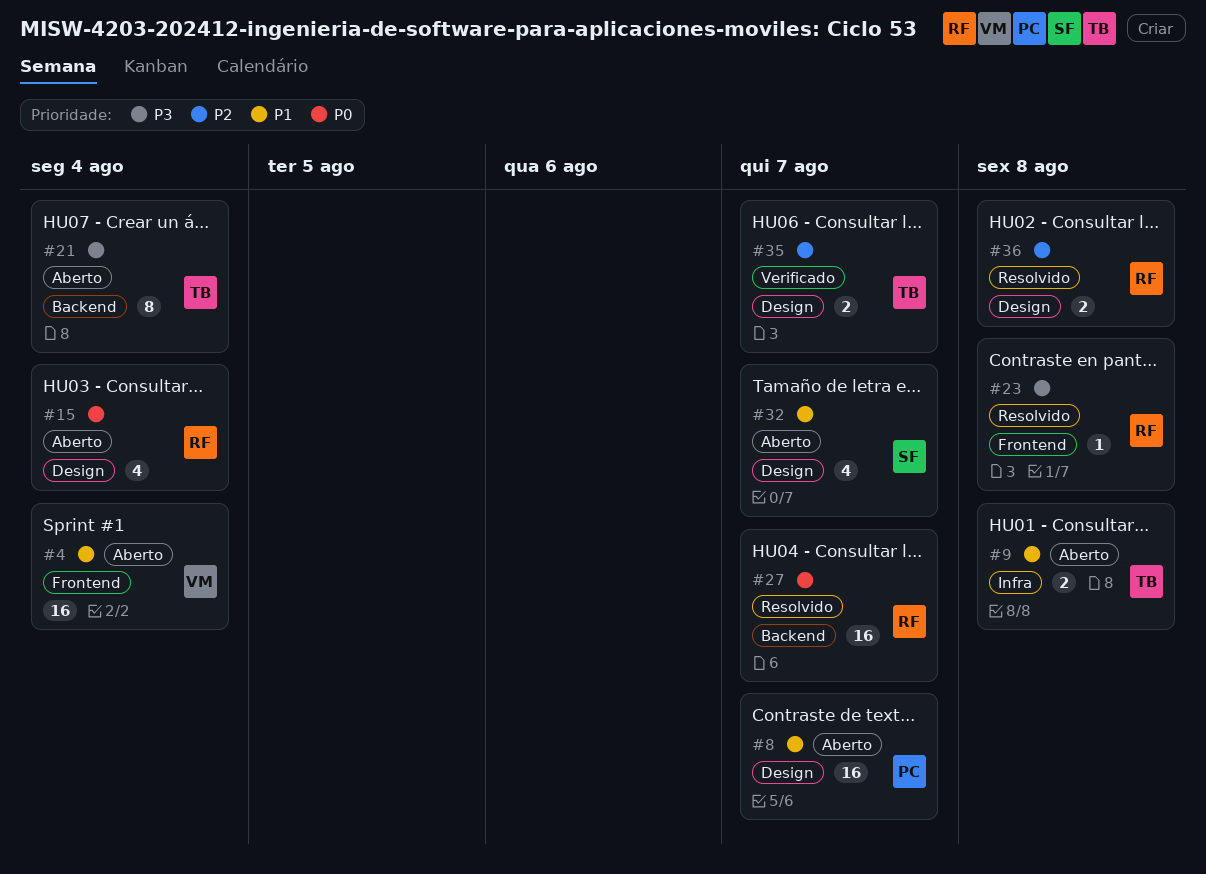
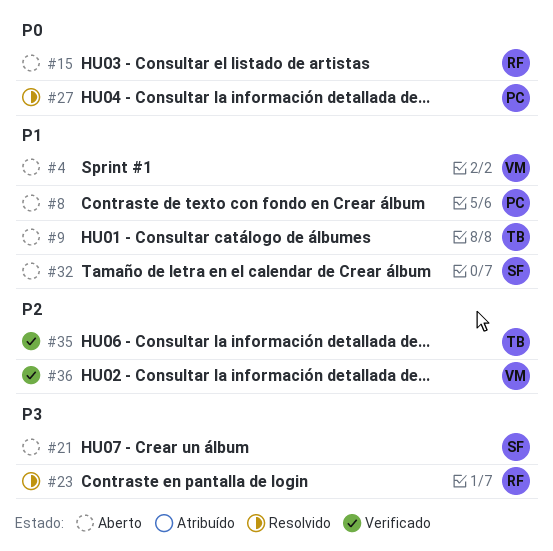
#21, owner: TB -> SF
#27, owner: RF -> PC
#36, status: Resolvido -> Verificado
#36, owner: RF -> VM

